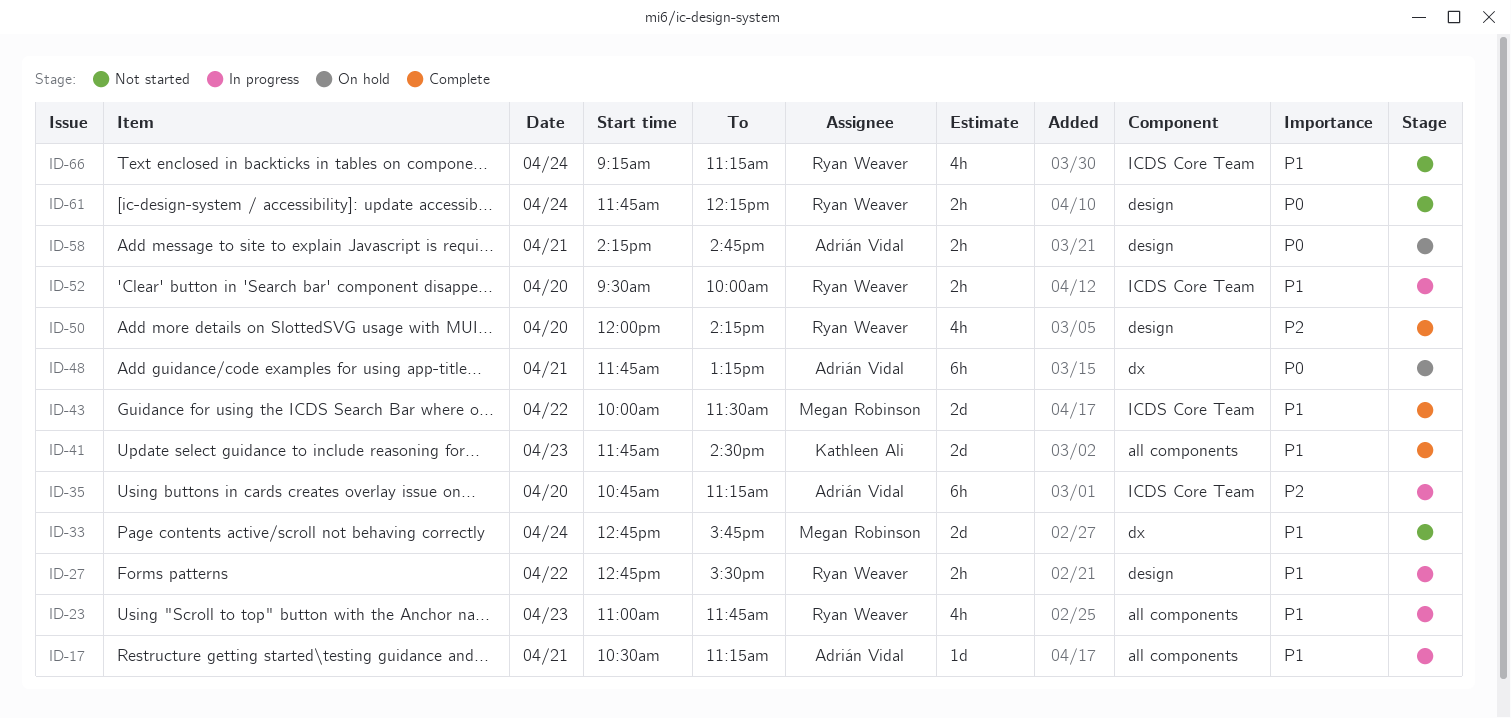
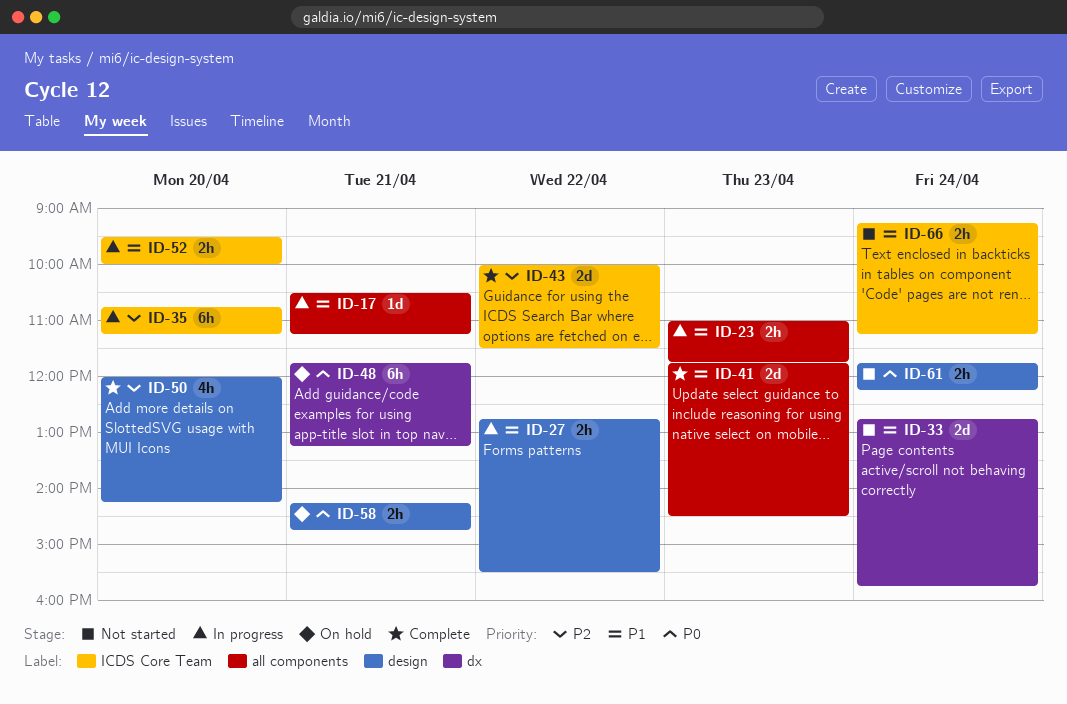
ID-23, estimate: 4h -> 2h
ID-43, priority: P1 -> P2
ID-66, estimate: 4h -> 2h

